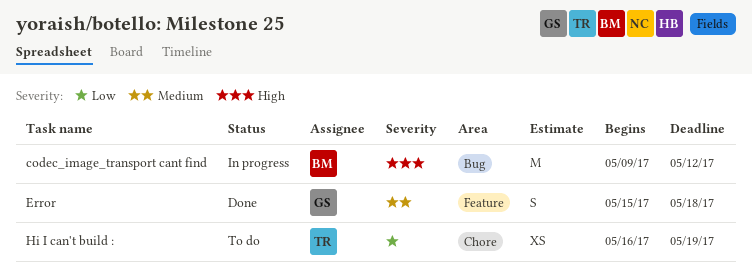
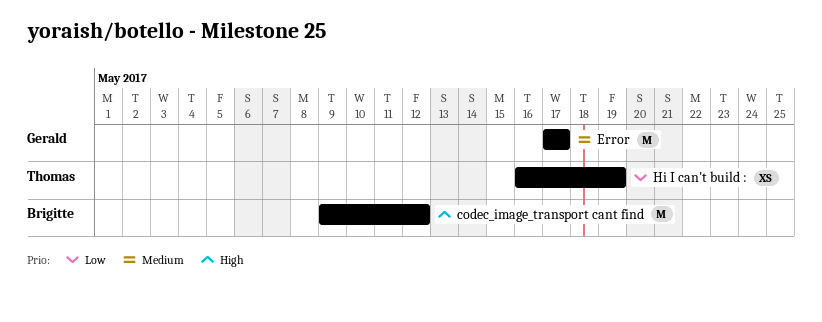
Error, estimate: S -> M
Error, start: May 15 -> May 17
Error, due: May 18 -> May 17

